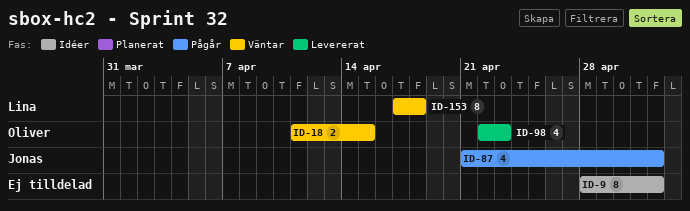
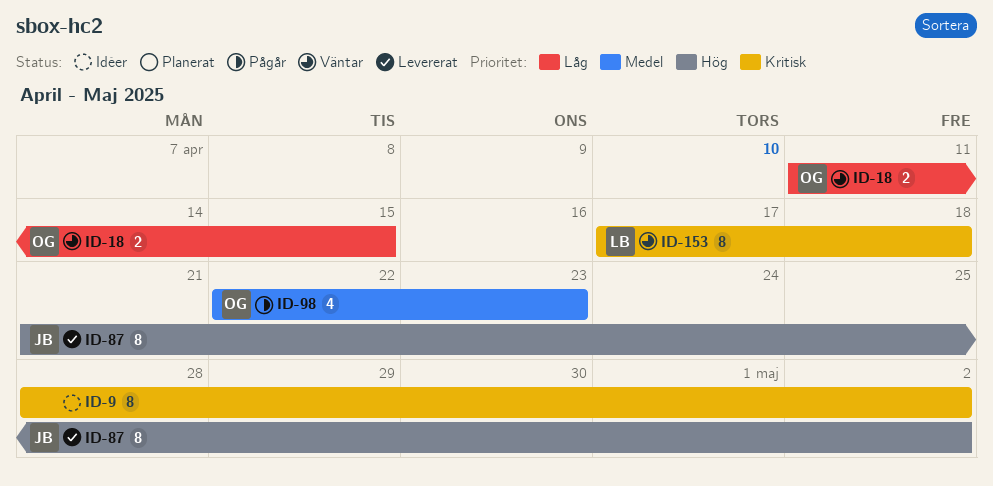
ID-87, status: Pågår -> Levererat
ID-87, estimate: 4 -> 8
ID-98, status: Levererat -> Pågår

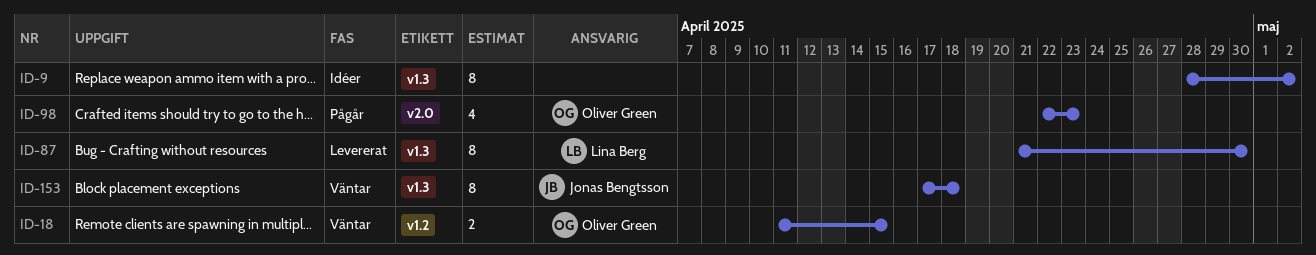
ID-87, owner: Jonas Bengtsson -> Lina Berg
ID-87, due: May 2 -> Apr 30
ID-153, owner: Lina Berg -> Jonas Bengtsson

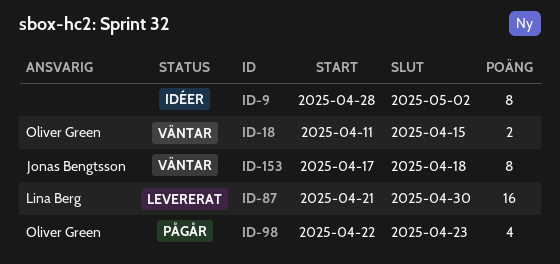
ID-87, estimate: 8 -> 16

